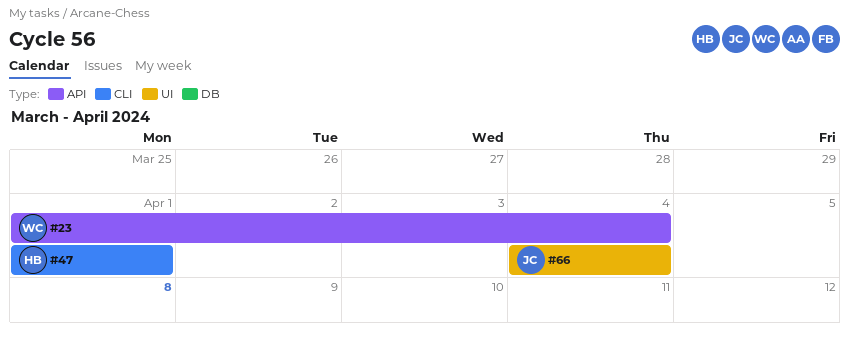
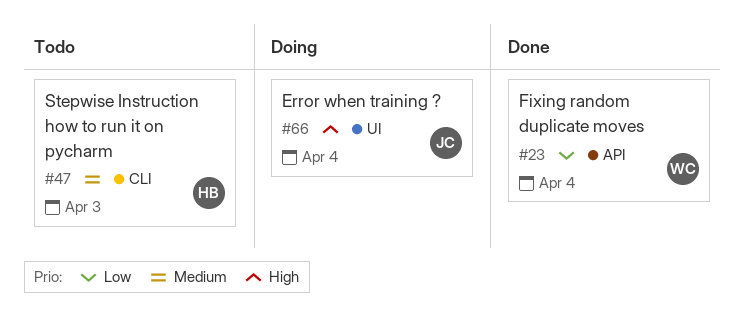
#47, due: Apr 1 -> Apr 3

